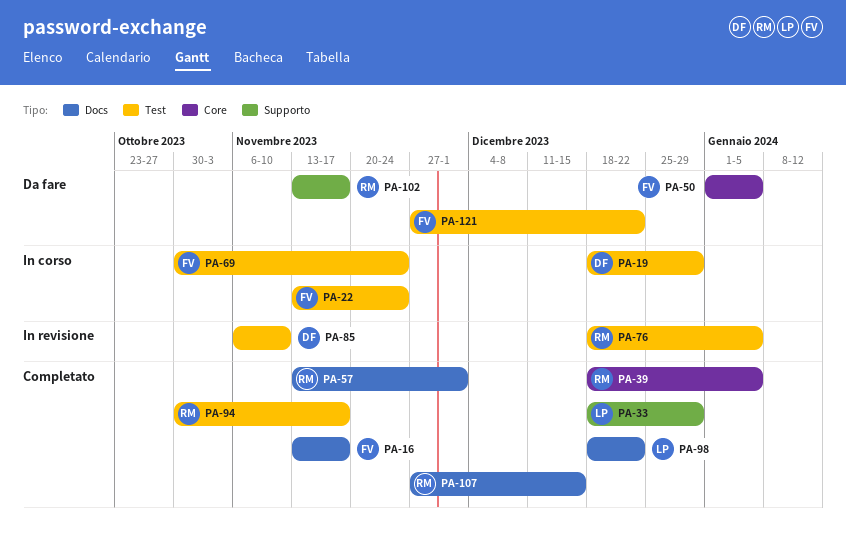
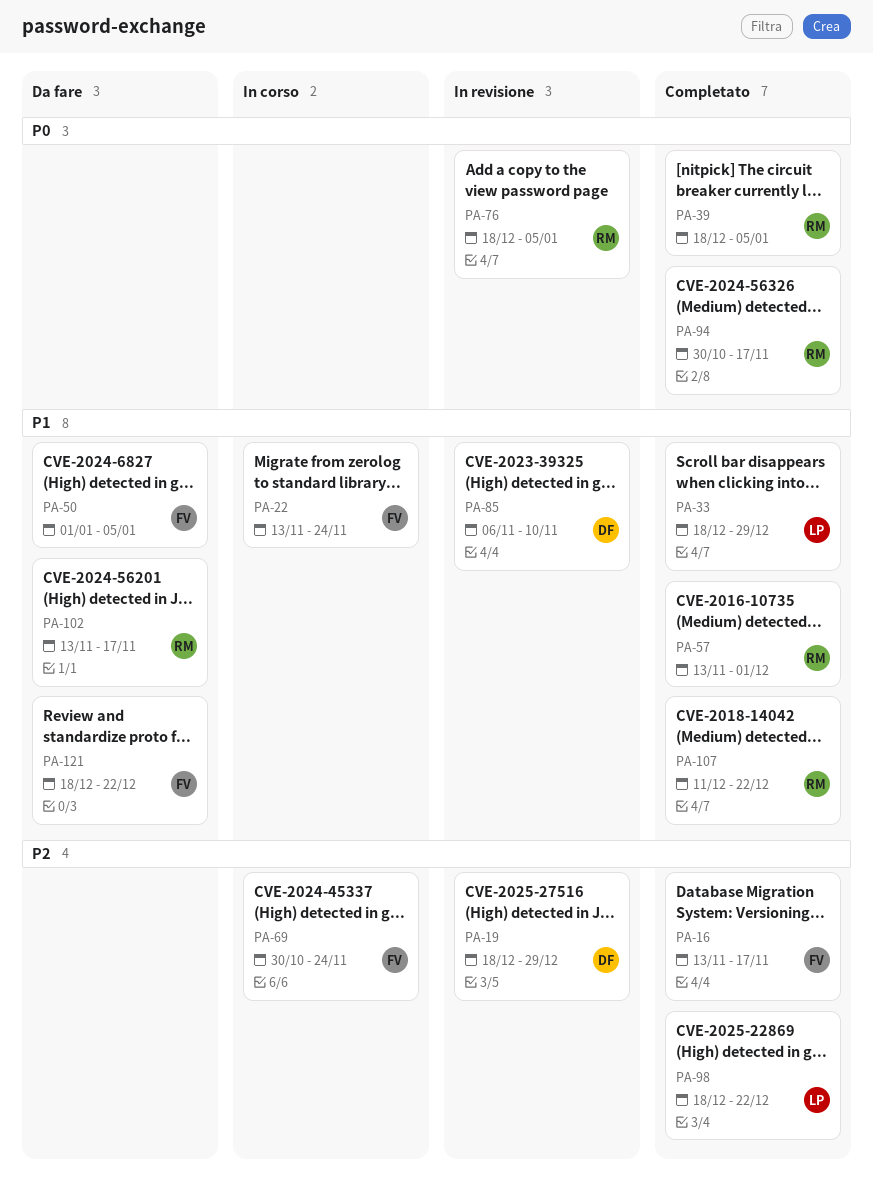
PA-19, status: In corso -> In revisione
PA-107, start: Nov 27 -> Dec 11
PA-107, due: Dec 15 -> Dec 22
PA-121, start: Nov 27 -> Dec 18

